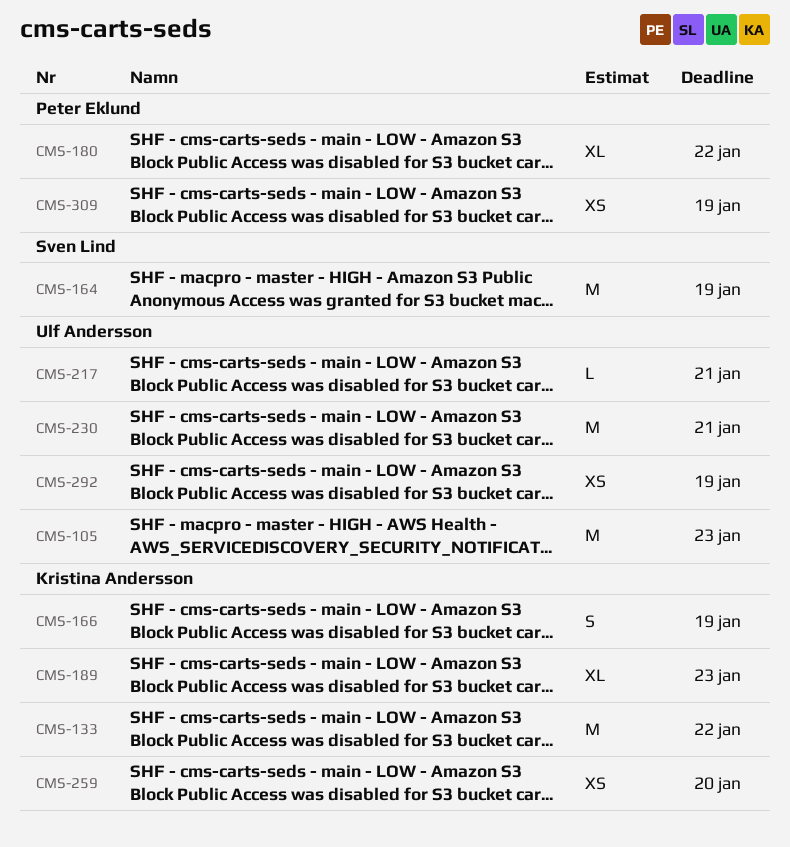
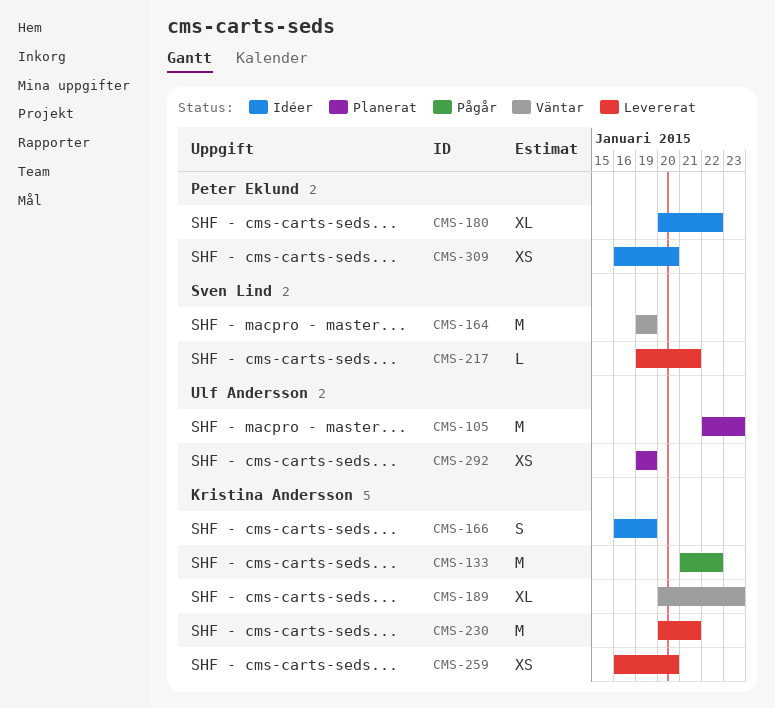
CMS-217, owner: Ulf Andersson -> Sven Lind
CMS-230, owner: Ulf Andersson -> Kristina Andersson
CMS-309, due: Jan 19 -> Jan 20

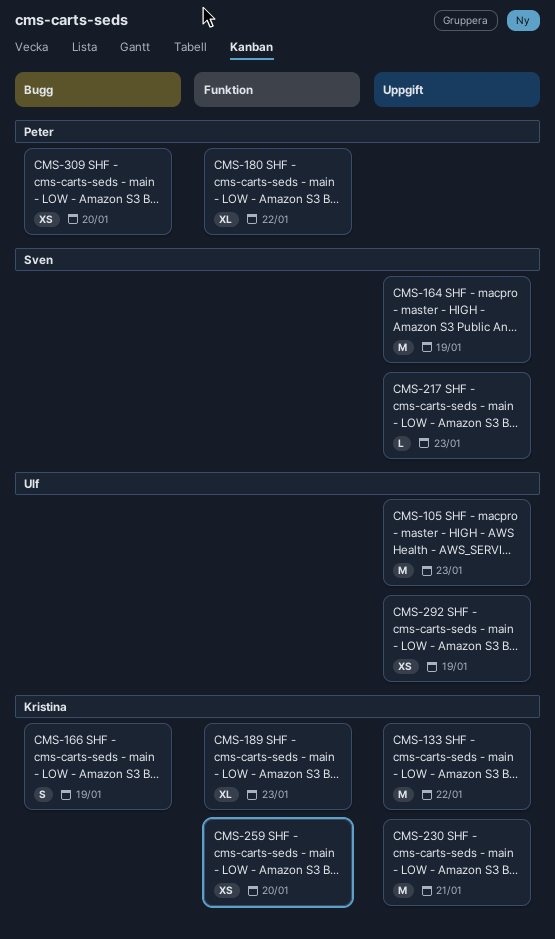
CMS-217, due: Jan 21 -> Jan 23

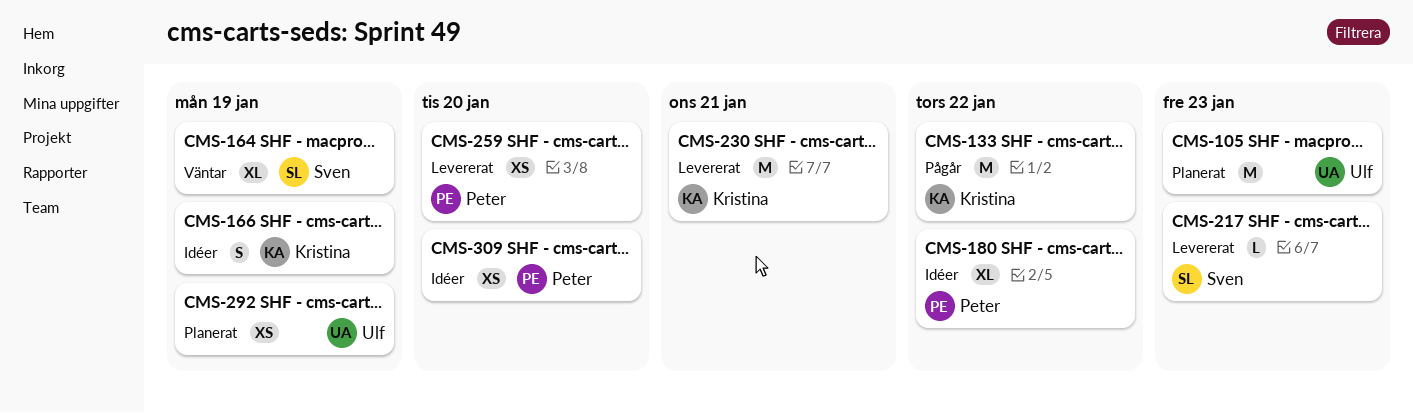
CMS-164, estimate: M -> XL
CMS-189: present -> none
CMS-259, owner: Kristina -> Peter

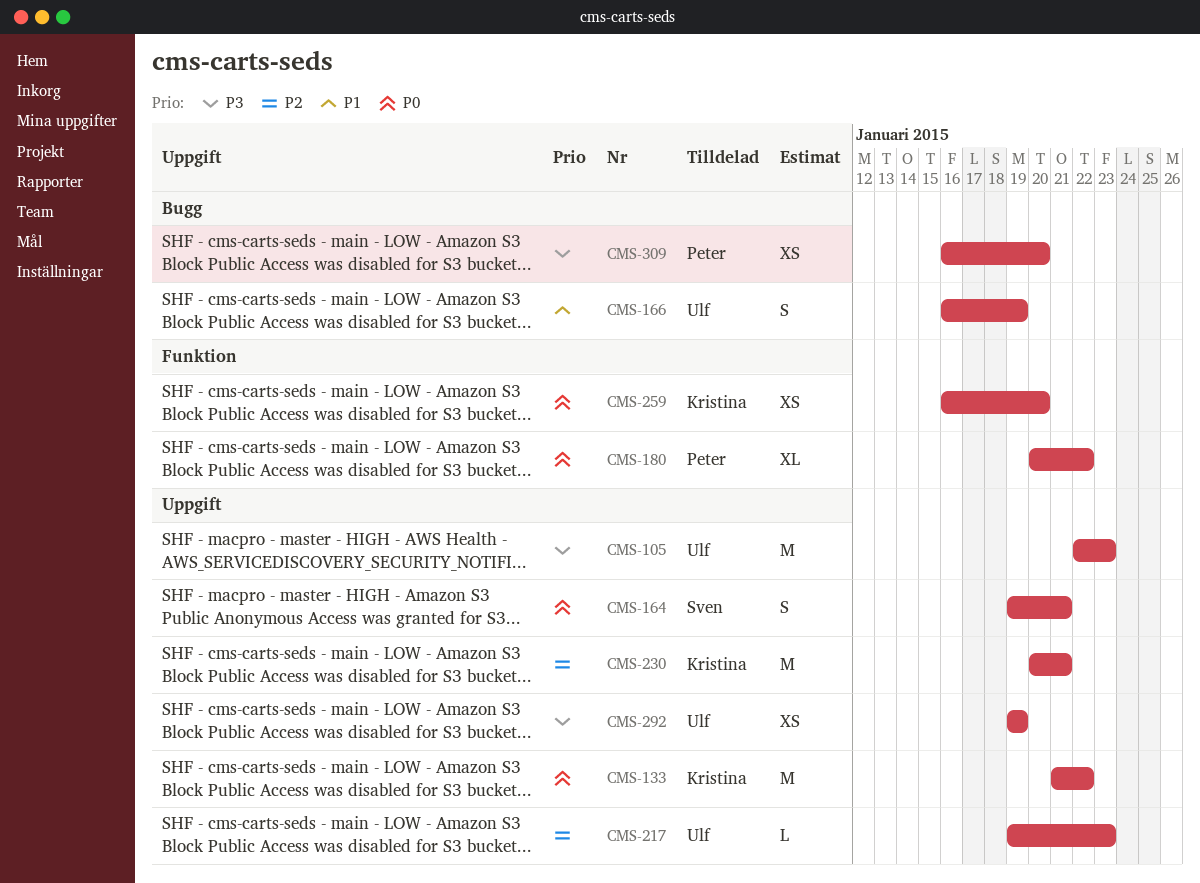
CMS-164, estimate: XL -> S
CMS-164, due: Jan 19 -> Jan 21
CMS-166, owner: Kristina -> Ulf
CMS-217, owner: Sven -> Ulf
CMS-259, owner: Peter -> Kristina

